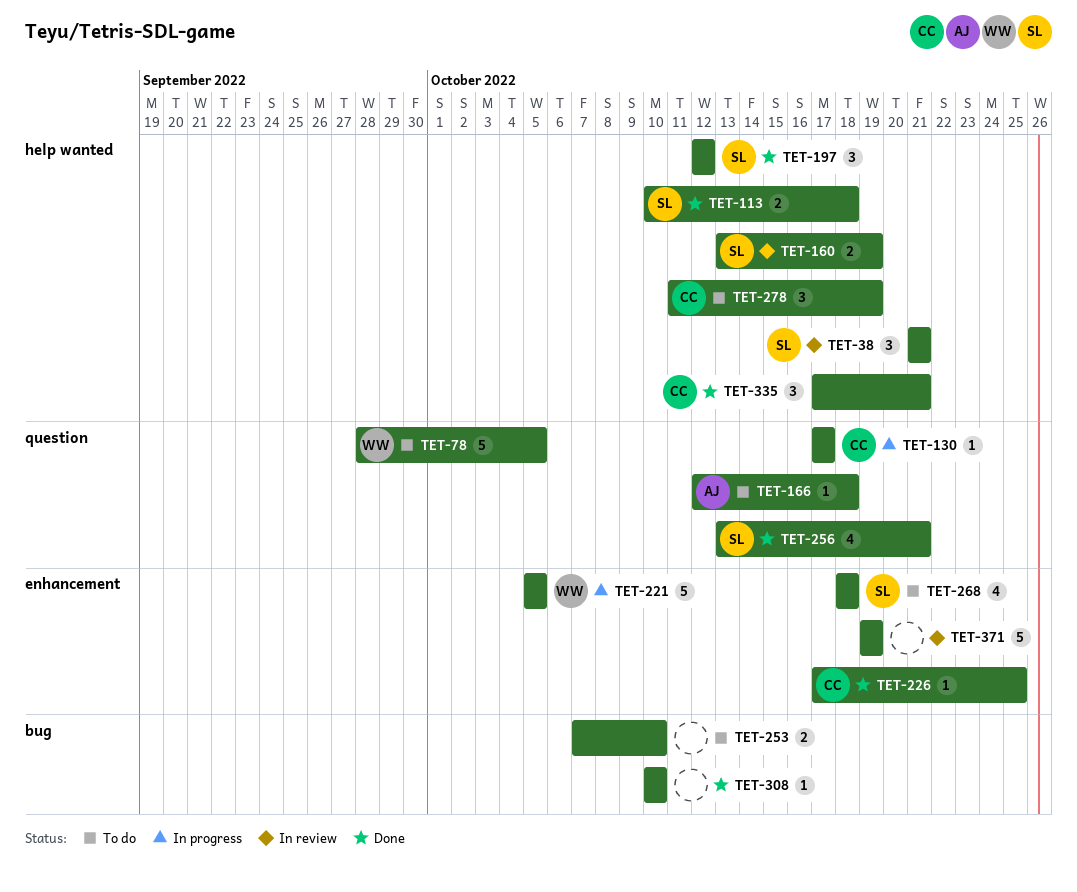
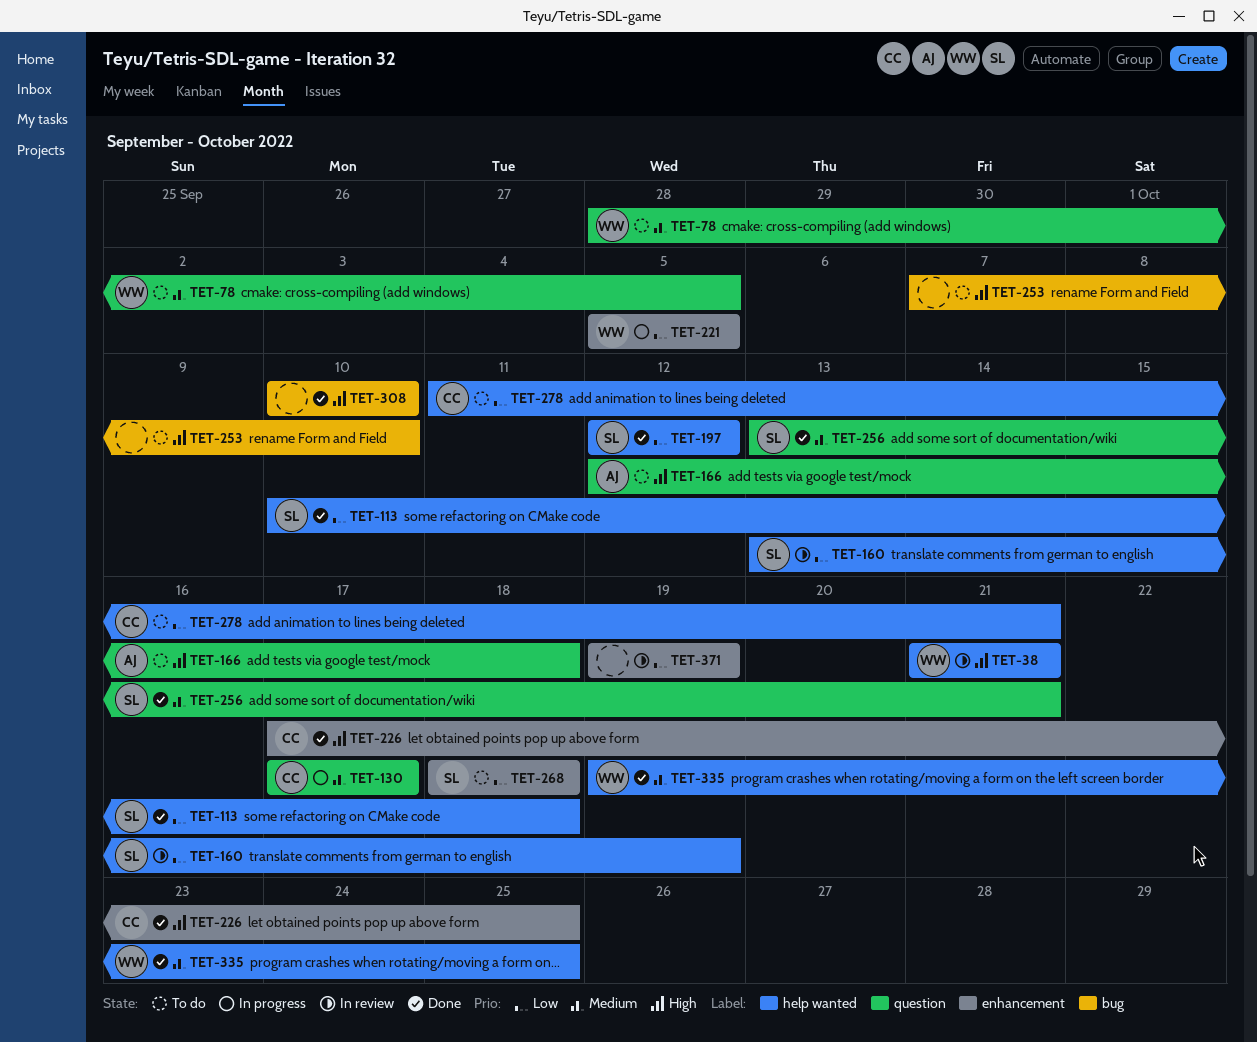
TET-38, owner: SL -> WW
TET-278, due: Oct 19 -> Oct 21
TET-335, owner: CC -> WW
TET-335, start: Oct 17 -> Oct 19
TET-335, due: Oct 21 -> Oct 25

